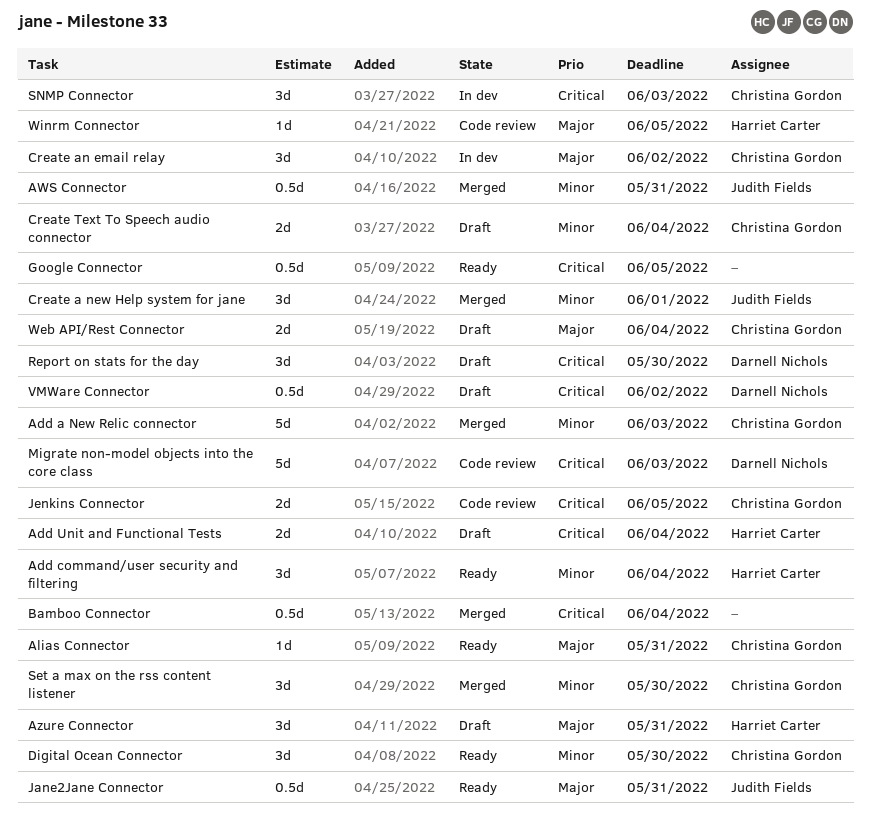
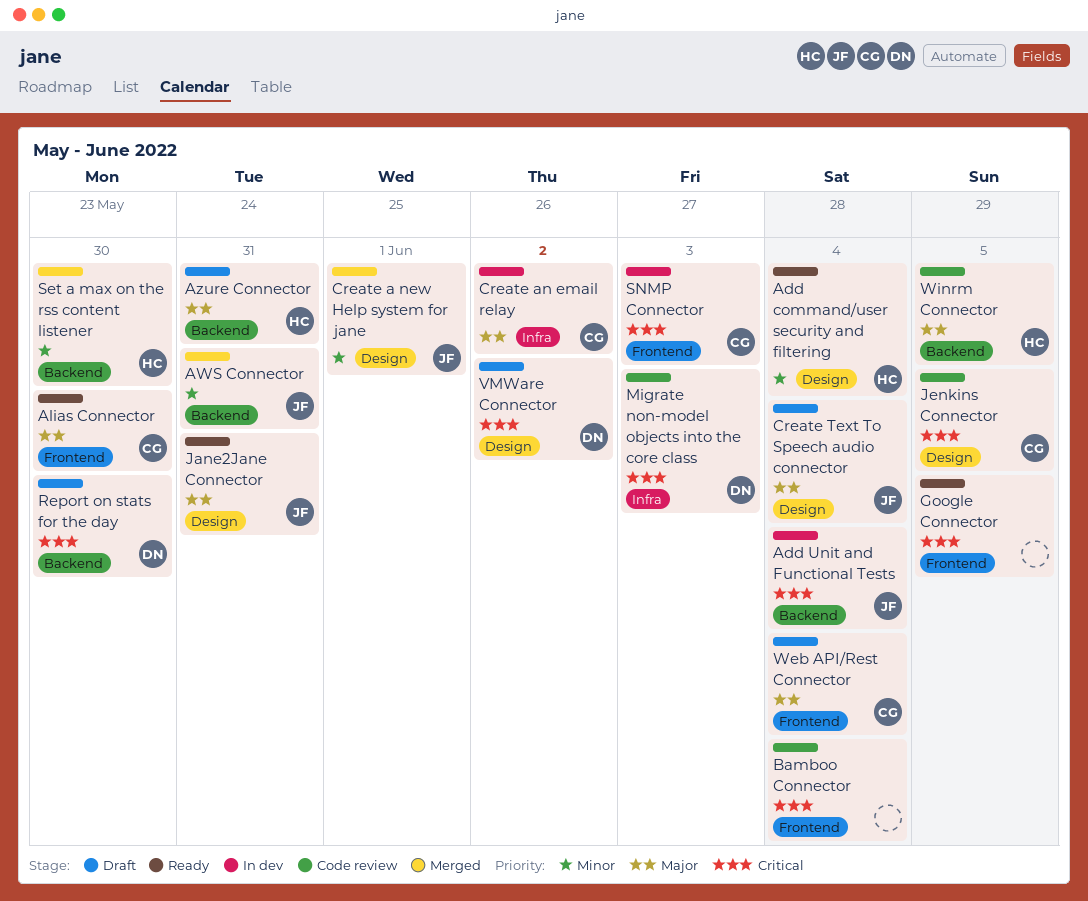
Add a New Relic connector: present -> none
Add Unit and Functional Tests, status: Draft -> In dev
Add Unit and Functional Tests, owner: Harriet Carter -> Judith Fields
Alias Connector, due: May 31 -> May 30
Bamboo Connector, status: Merged -> Code review
Create Text To Speech audio connector, owner: Christina Gordon -> Judith Fields
Create Text To Speech audio connector, priority: Minor -> Major
Digital Ocean Connector: present -> none
Set a max on the rss content listener, owner: Christina Gordon -> Harriet Carter

